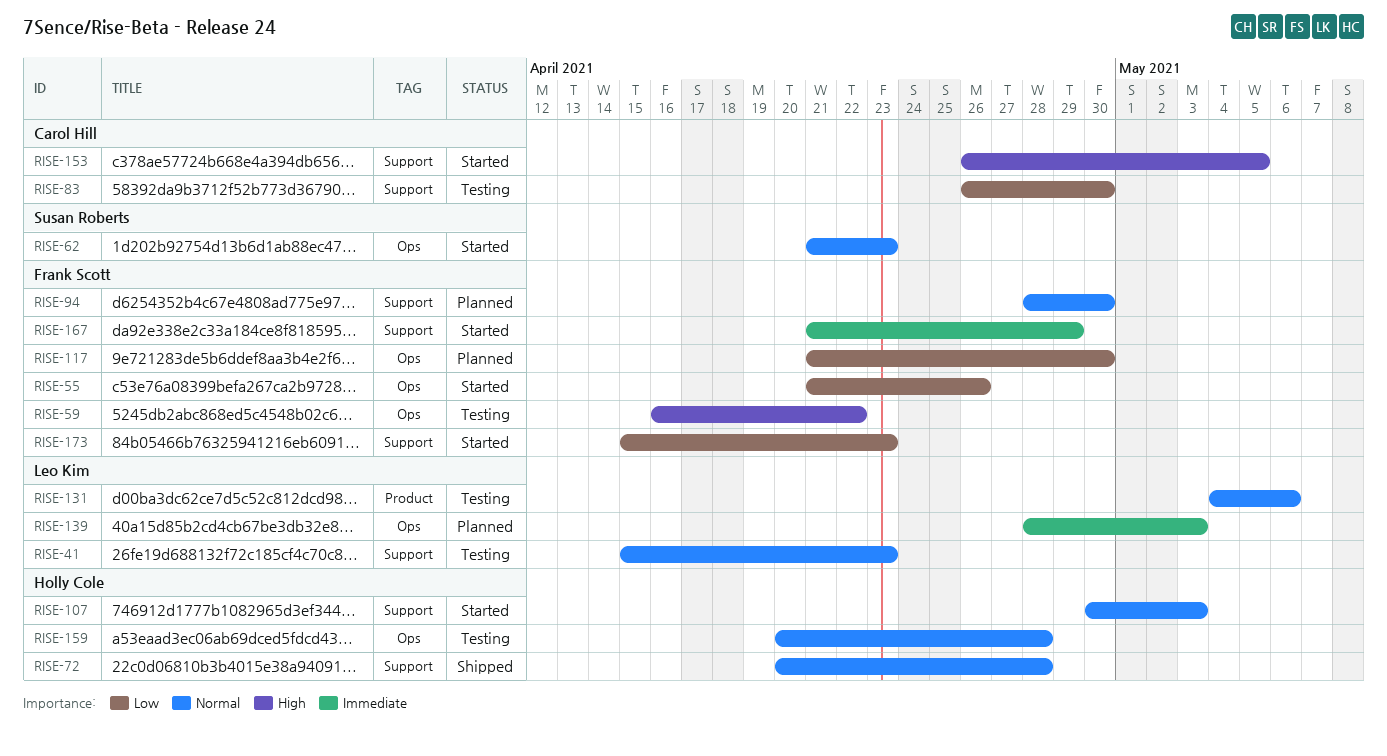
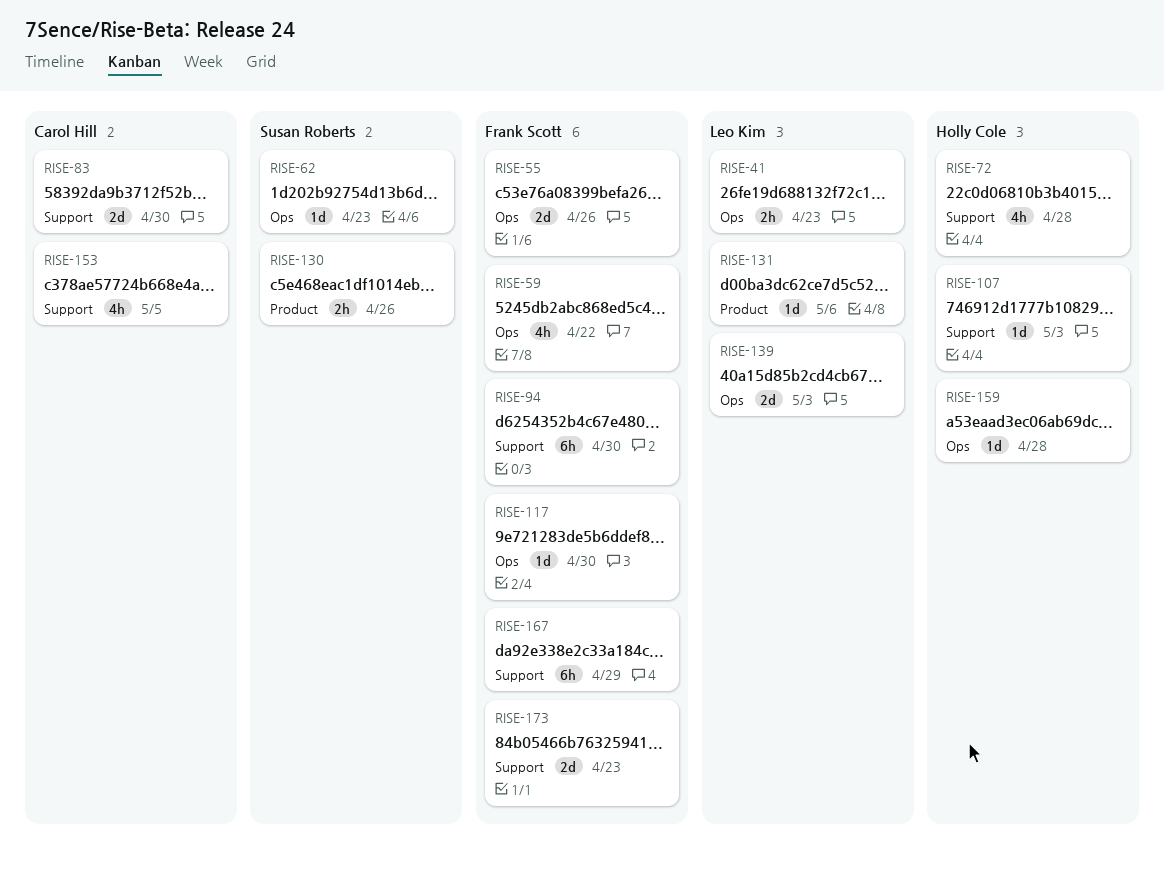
RISE-41, label: Support -> Ops
RISE-130: none -> present

